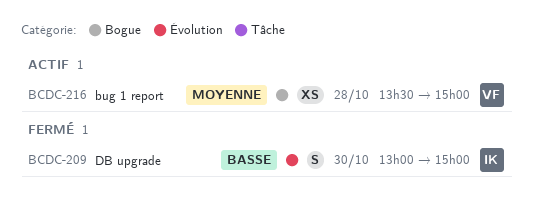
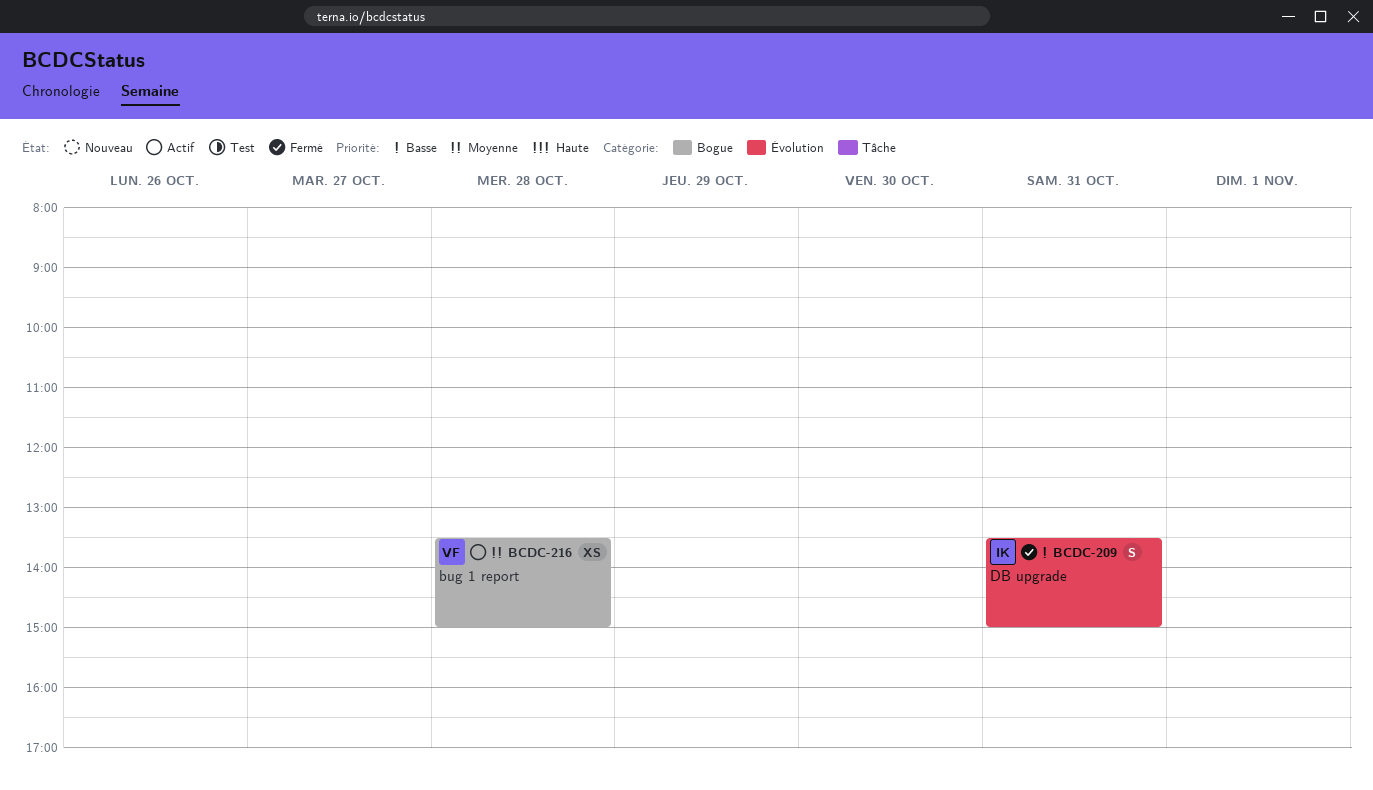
BCDC-209, day: Oct 30 -> Oct 31
BCDC-209, begins: 13:00 -> 13:30

